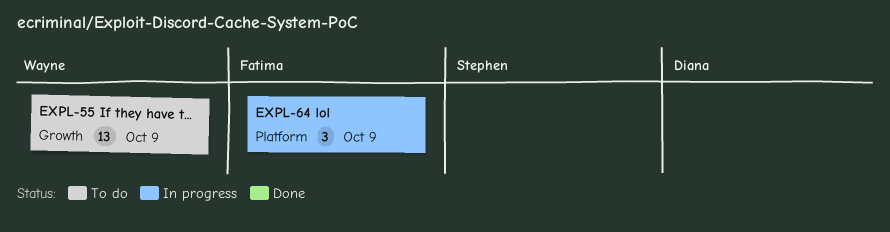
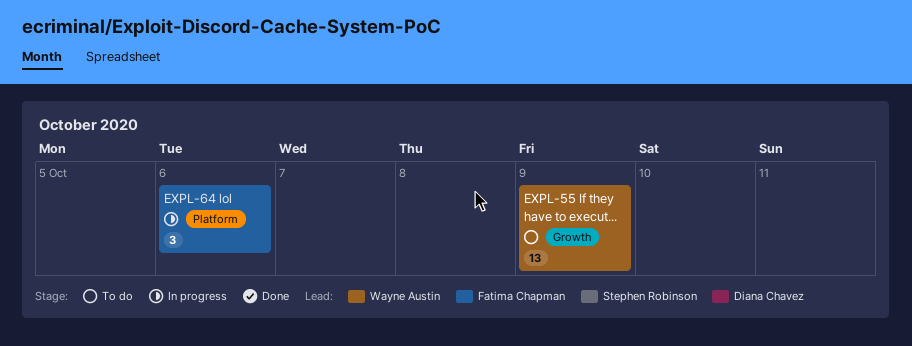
EXPL-64, due: Oct 9 -> Oct 6

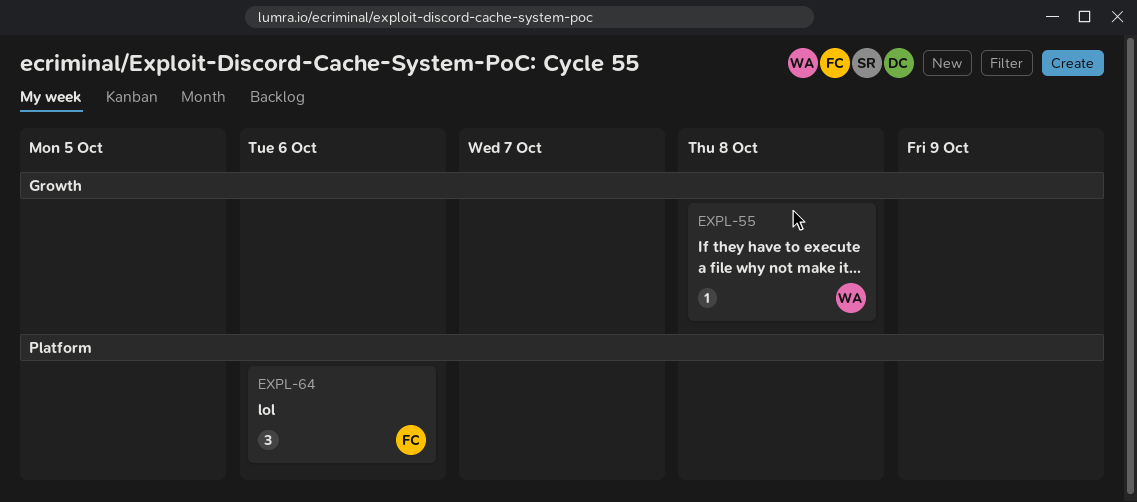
EXPL-55, estimate: 13 -> 1
EXPL-55, due: Oct 9 -> Oct 8

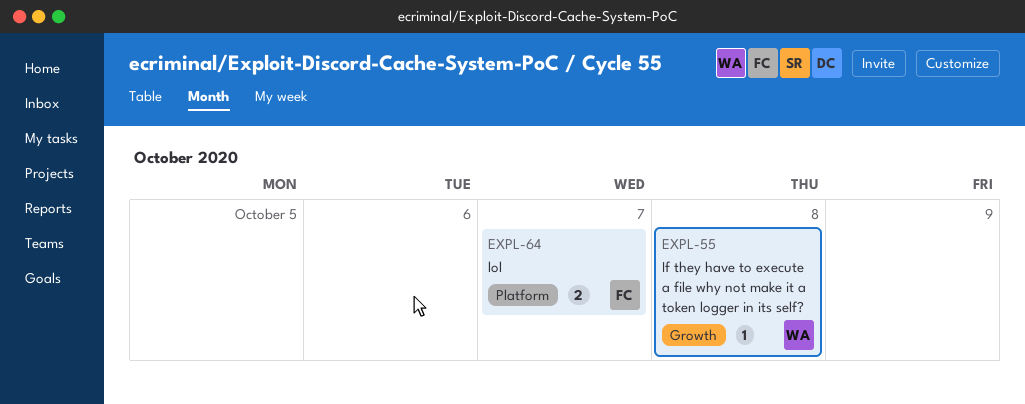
EXPL-64, estimate: 3 -> 2
EXPL-64, due: Oct 6 -> Oct 7

